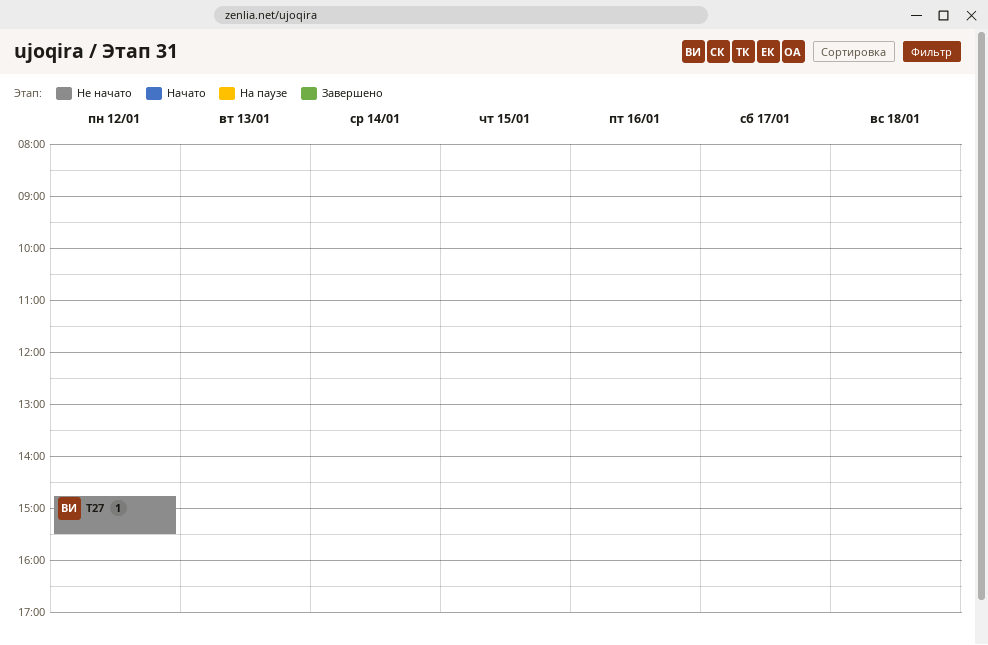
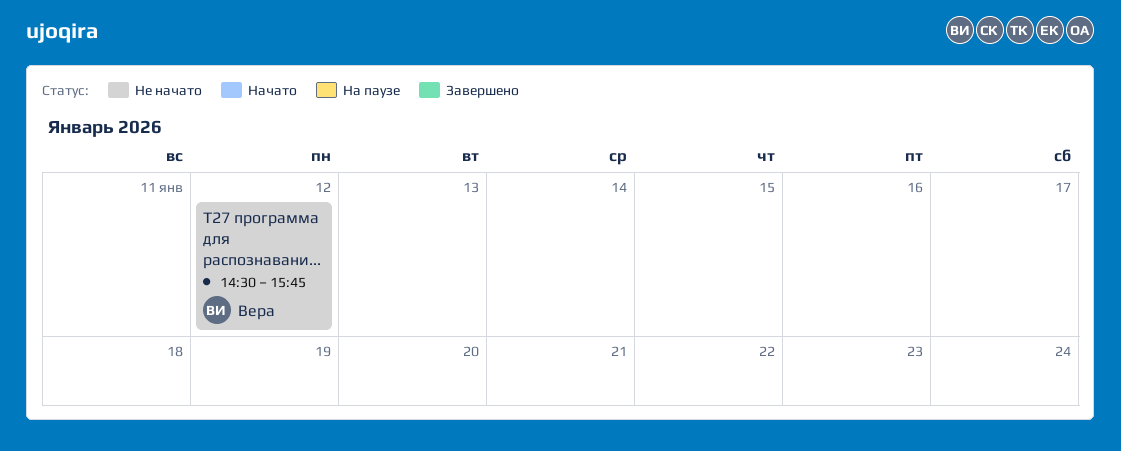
T27, begins: 14:45 -> 14:30
T27, ends: 15:30 -> 15:45

